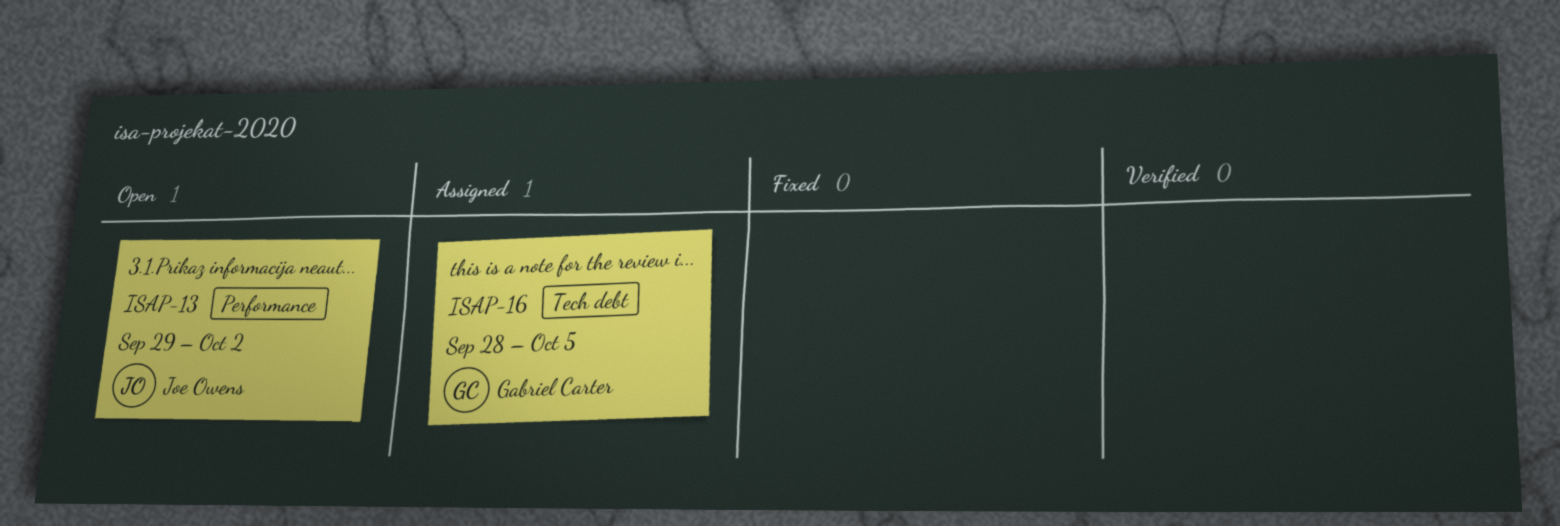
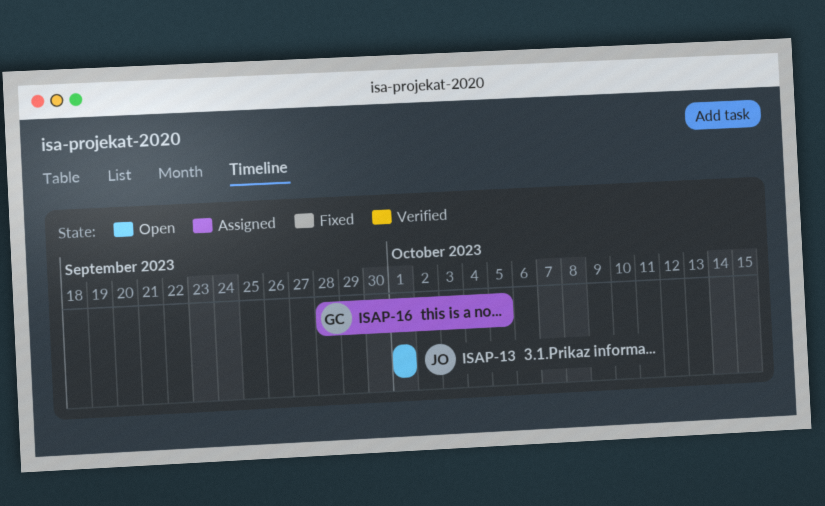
ISAP-13, start: Sep 29 -> Oct 1
ISAP-13, due: Oct 2 -> Oct 1

